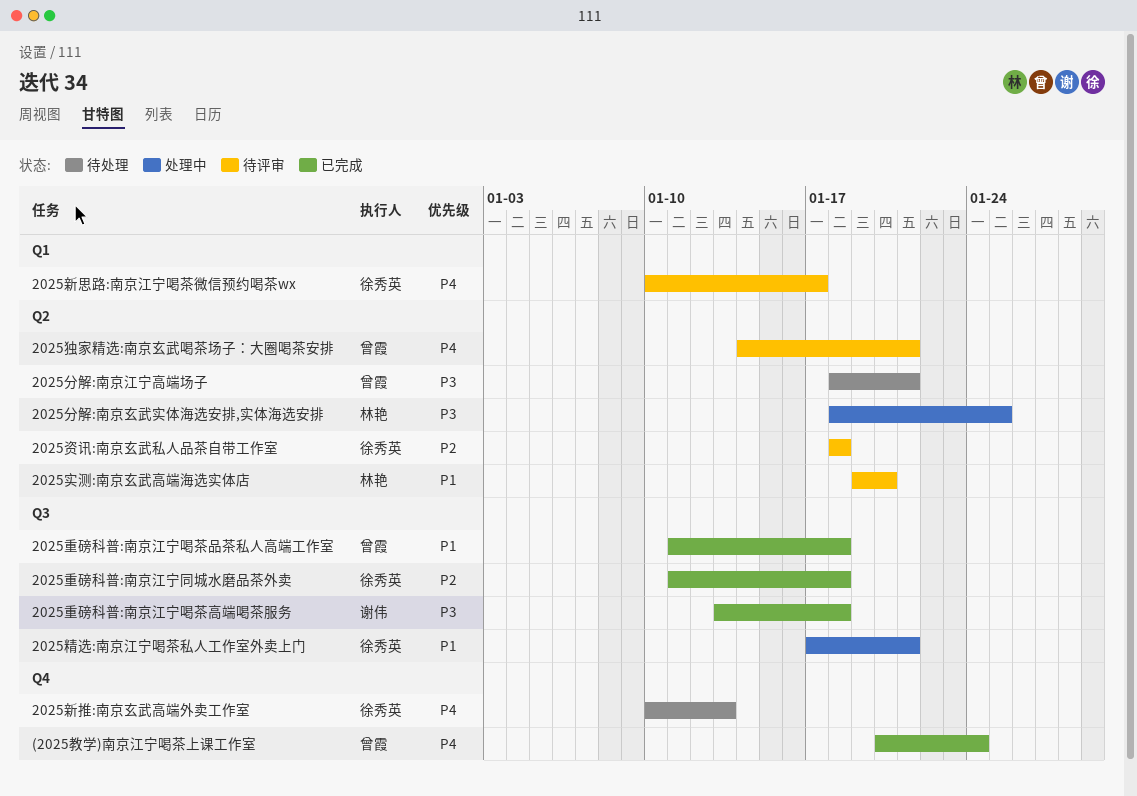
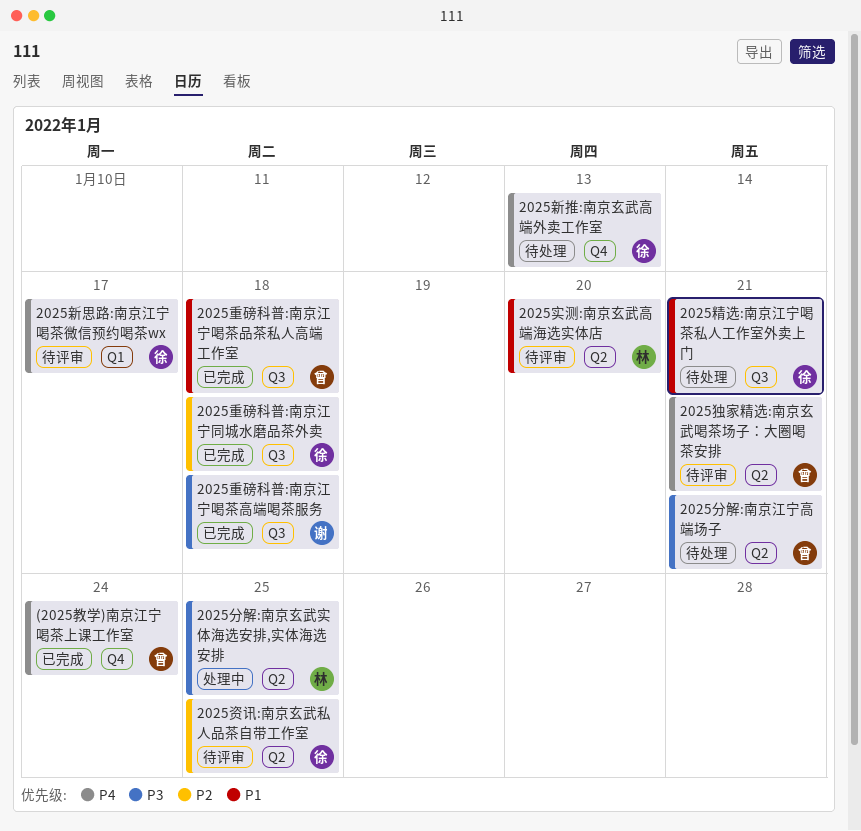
2025精选:南京江宁喝茶私人工作室外卖上门, status: 处理中 -> 待处理
2025资讯:南京玄武私人品茶自带工作室, due: Jan 18 -> Jan 25

